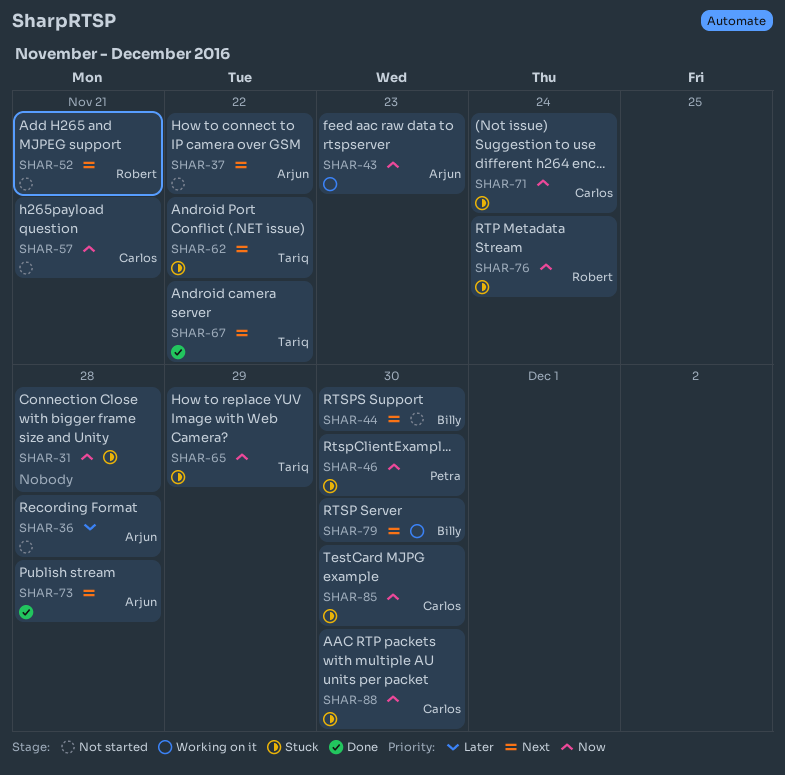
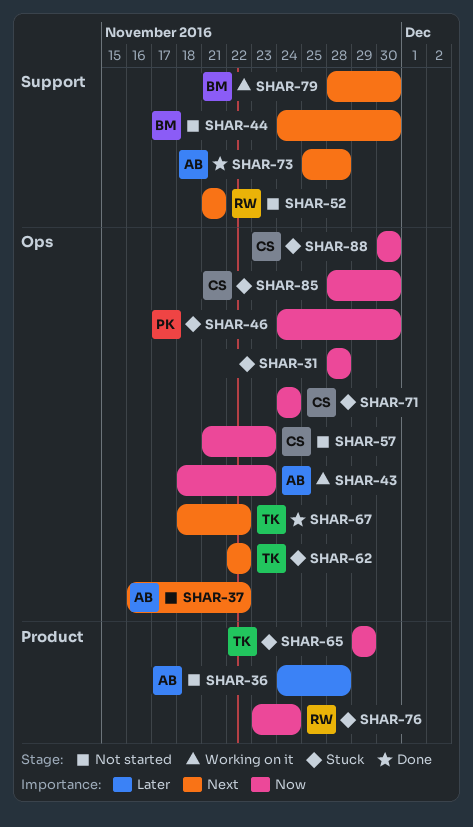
SHAR-57, due: Nov 21 -> Nov 23

